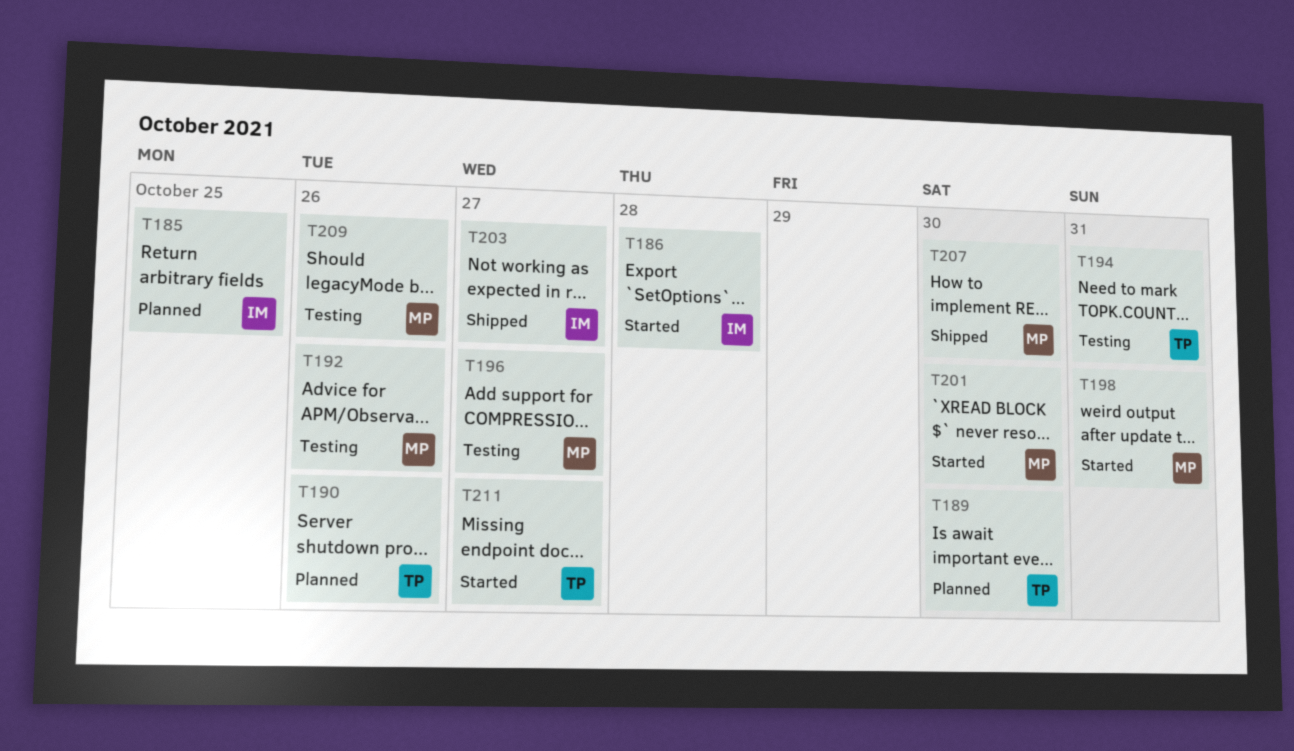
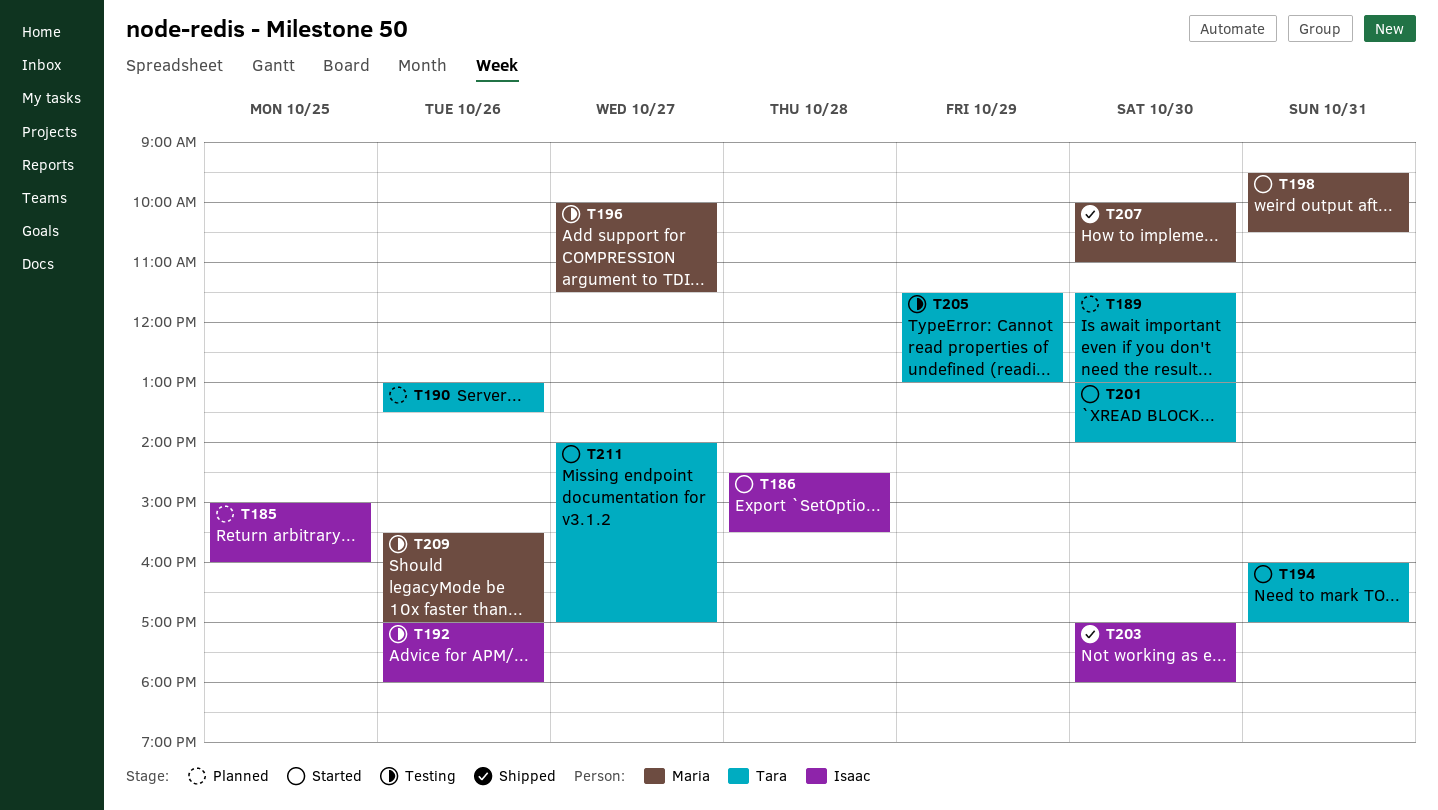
T192, owner: Maria -> Isaac
T194, status: Testing -> Started
T201, owner: Maria -> Tara
T203, day: Oct 27 -> Oct 30
T205: none -> present

